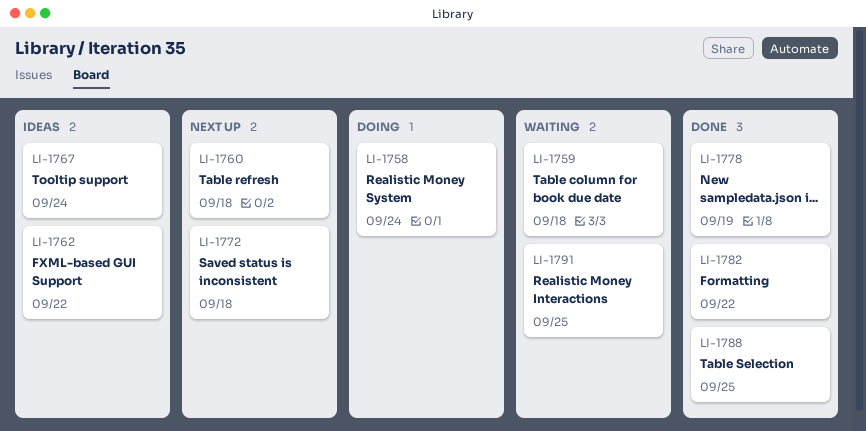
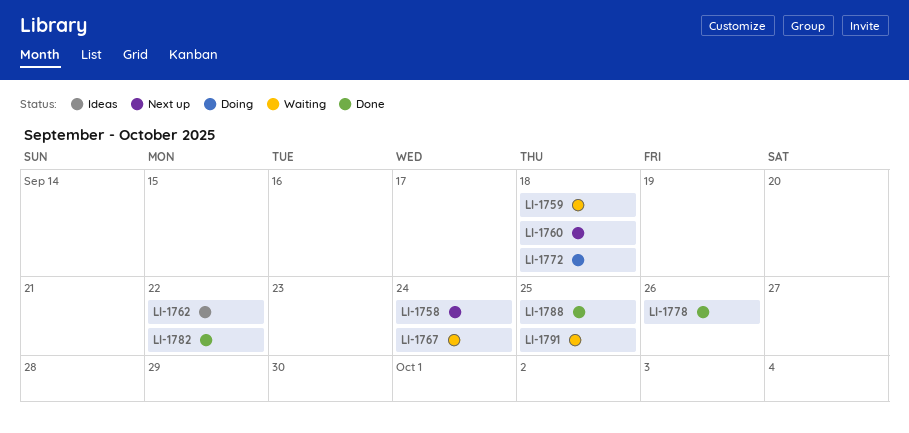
LI-1758, status: Doing -> Next up
LI-1767, status: Ideas -> Waiting
LI-1772, status: Next up -> Doing
LI-1778, due: Sep 19 -> Sep 26

